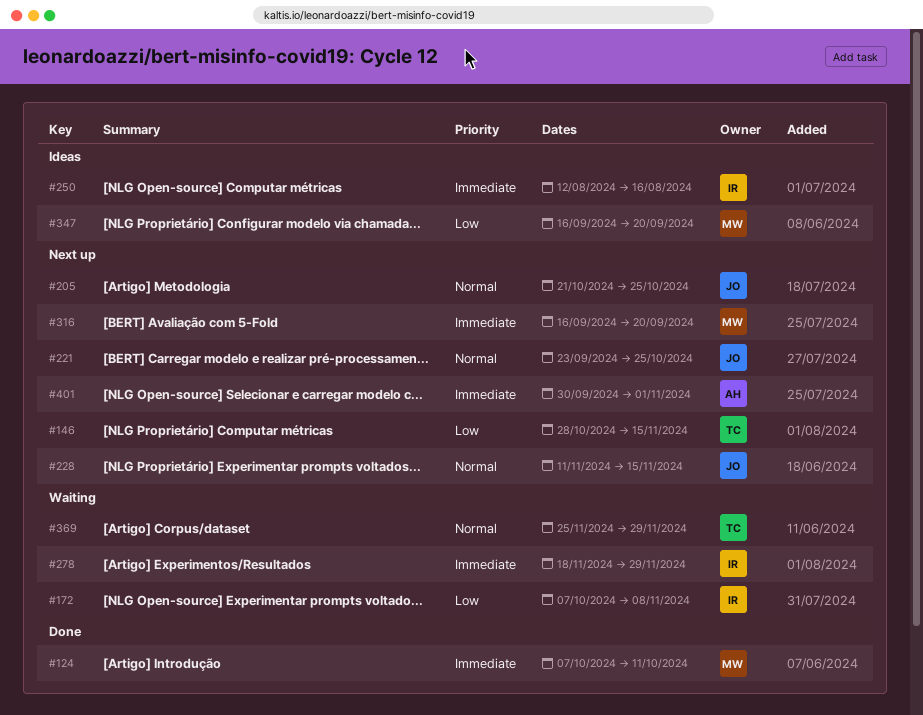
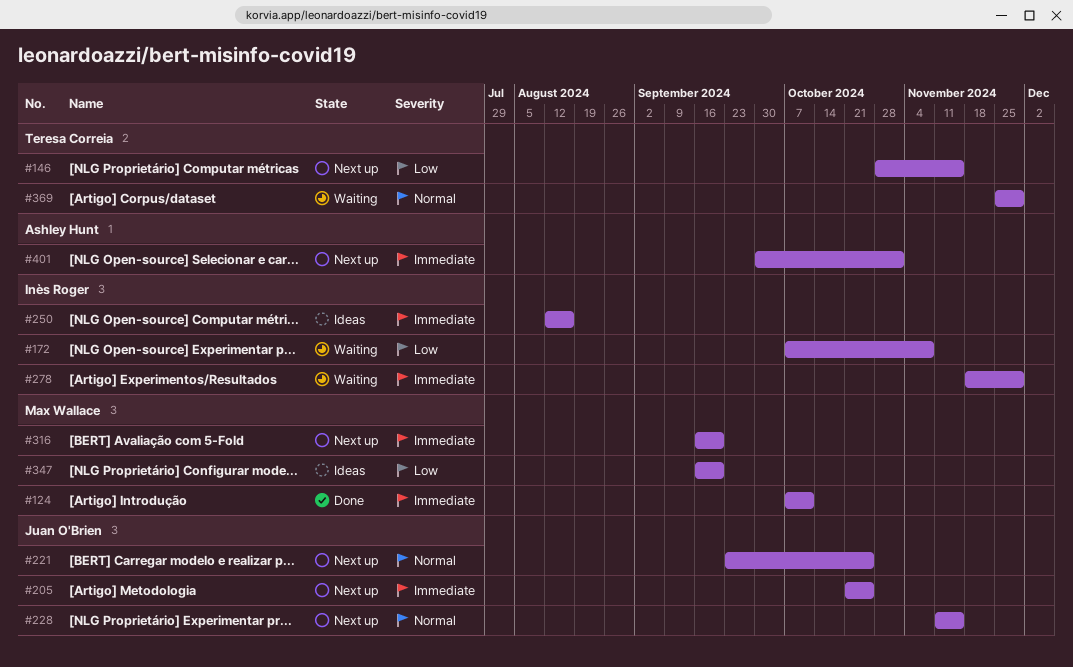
#205, priority: Normal -> Immediate

